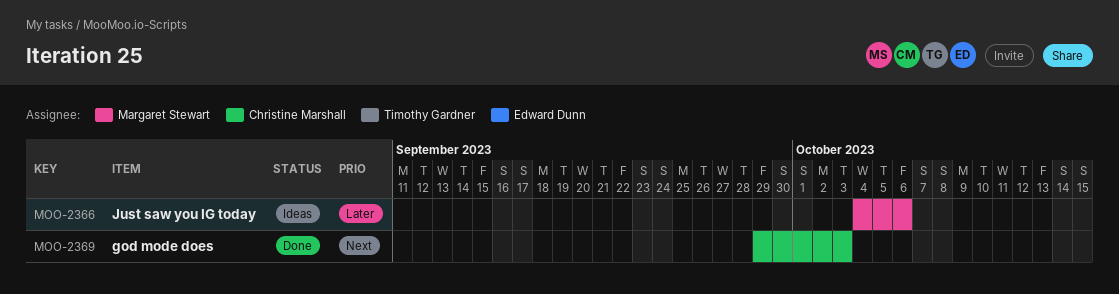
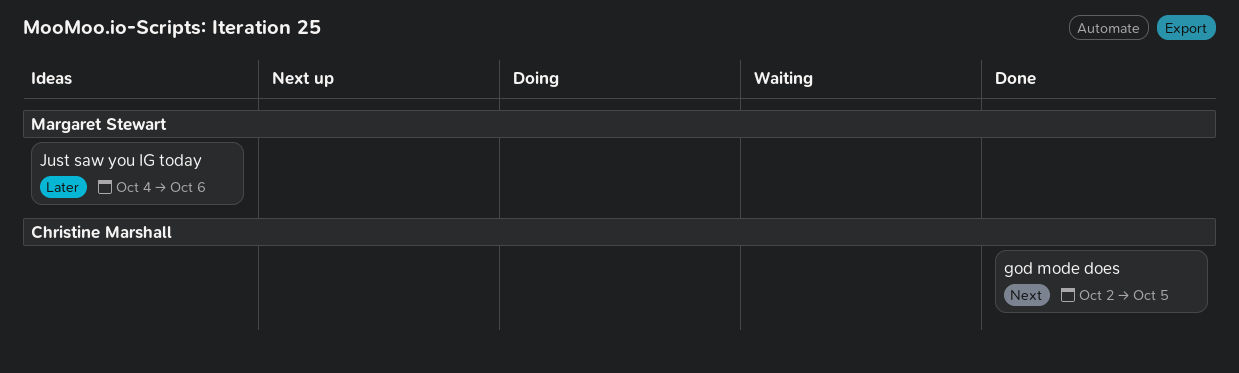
god mode does, start: Sep 29 -> Oct 2
god mode does, due: Oct 3 -> Oct 5

